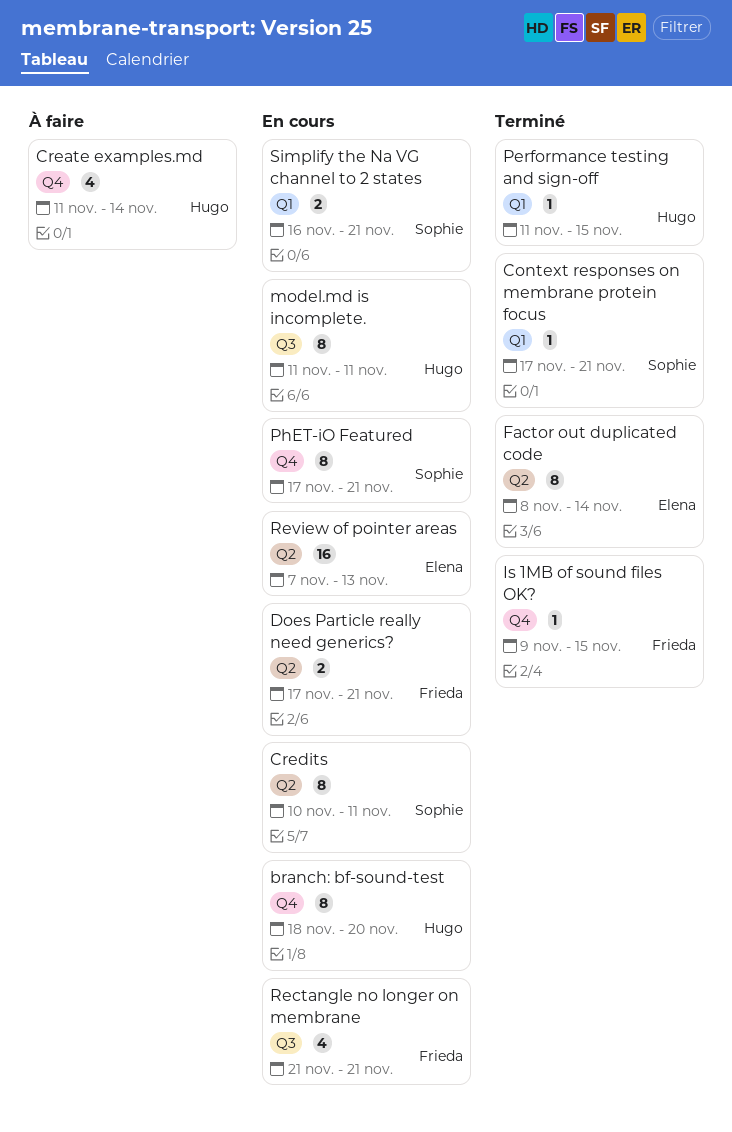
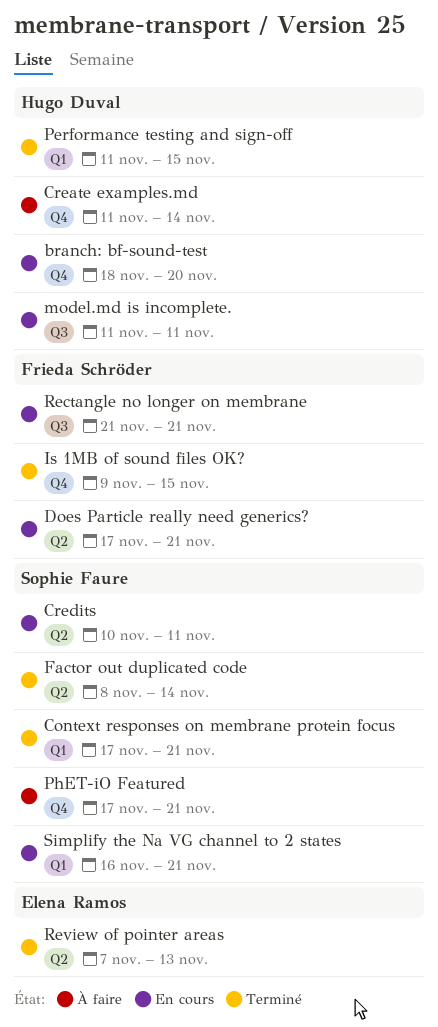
Factor out duplicated code, owner: Elena Ramos -> Sophie Faure
PhET-iO Featured, status: En cours -> À faire
Review of pointer areas, status: En cours -> Terminé

